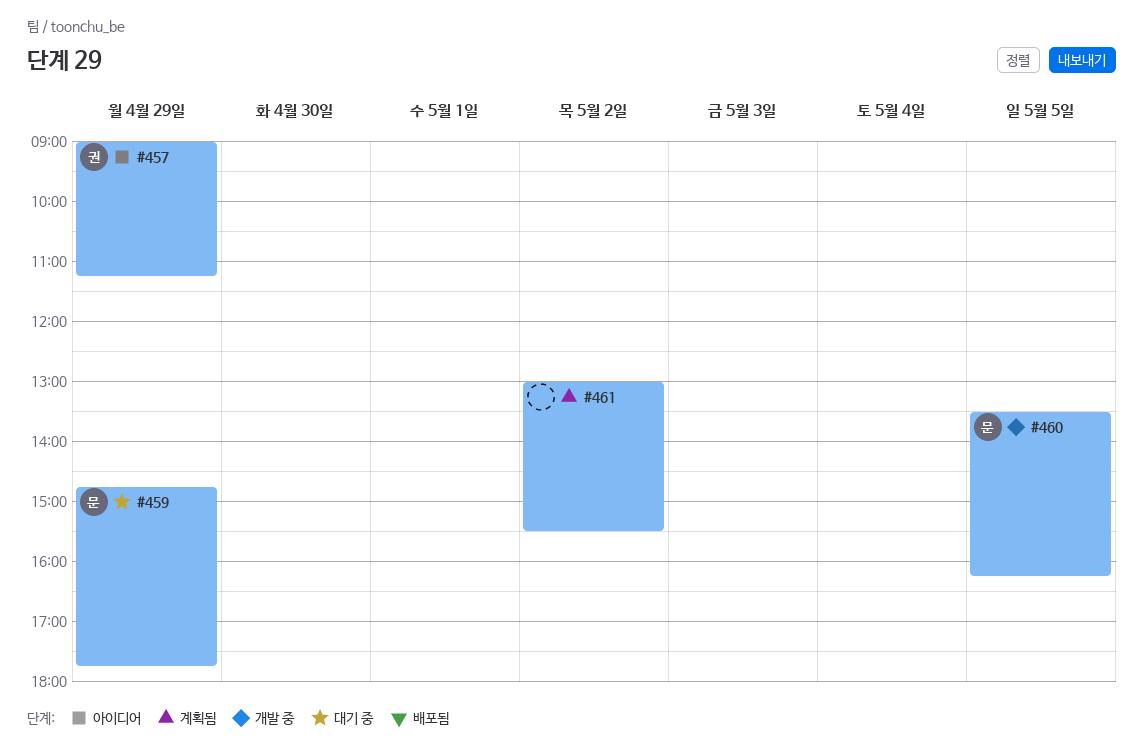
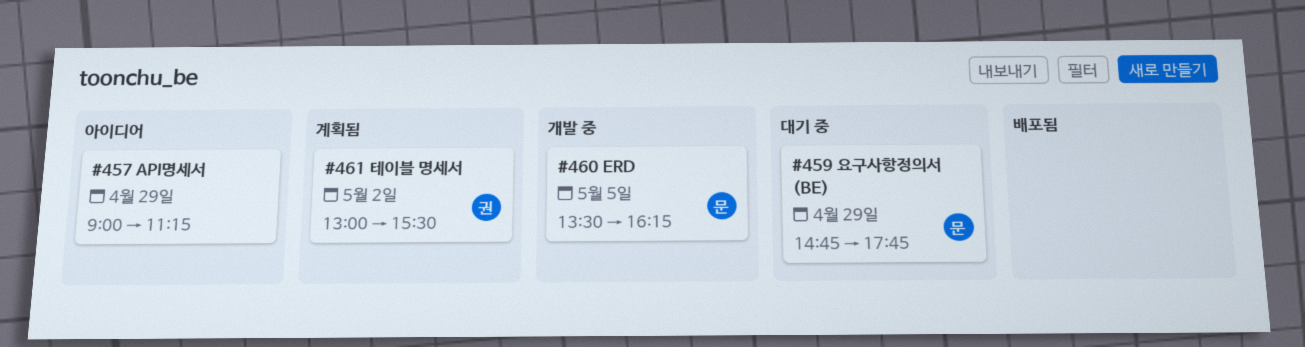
#457, owner: 권 -> none
#461, owner: none -> 권

